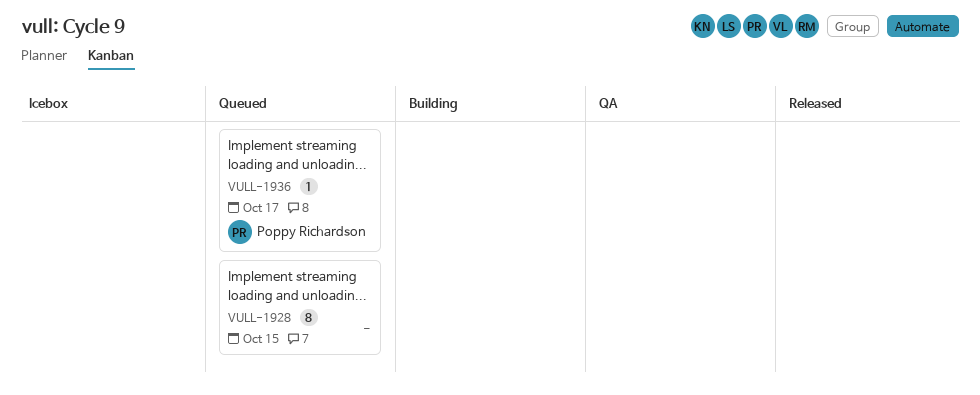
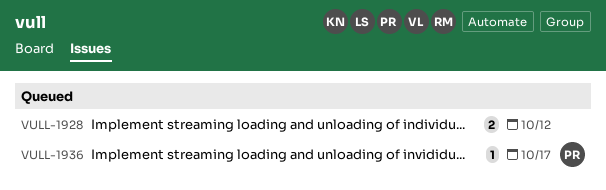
VULL-1928, estimate: 8 -> 2
VULL-1928, due: Oct 15 -> Oct 12

